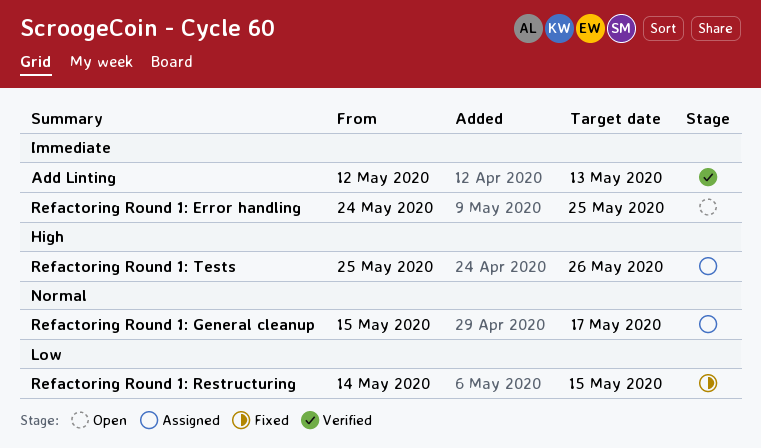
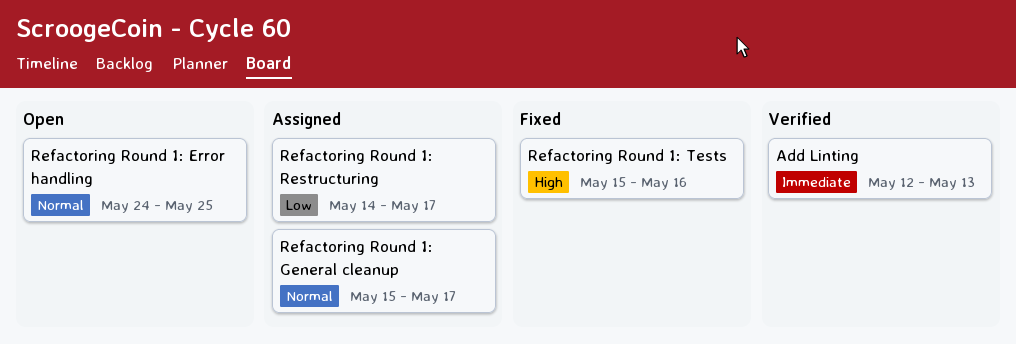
Refactoring Round 1: Error handling, priority: Immediate -> Normal
Refactoring Round 1: Restructuring, status: Fixed -> Assigned
Refactoring Round 1: Restructuring, due: May 15 -> May 17
Refactoring Round 1: Tests, status: Assigned -> Fixed
Refactoring Round 1: Tests, start: May 25 -> May 15
Refactoring Round 1: Tests, due: May 26 -> May 16

